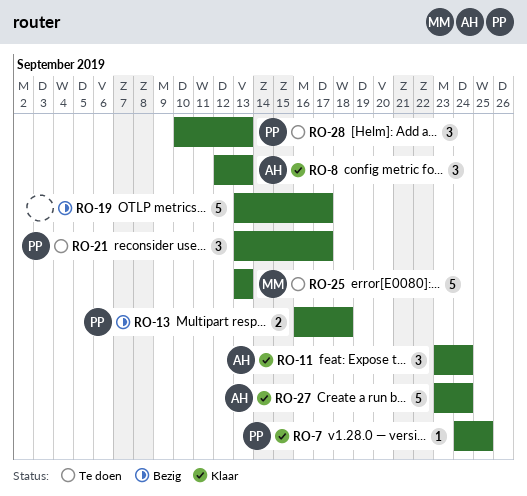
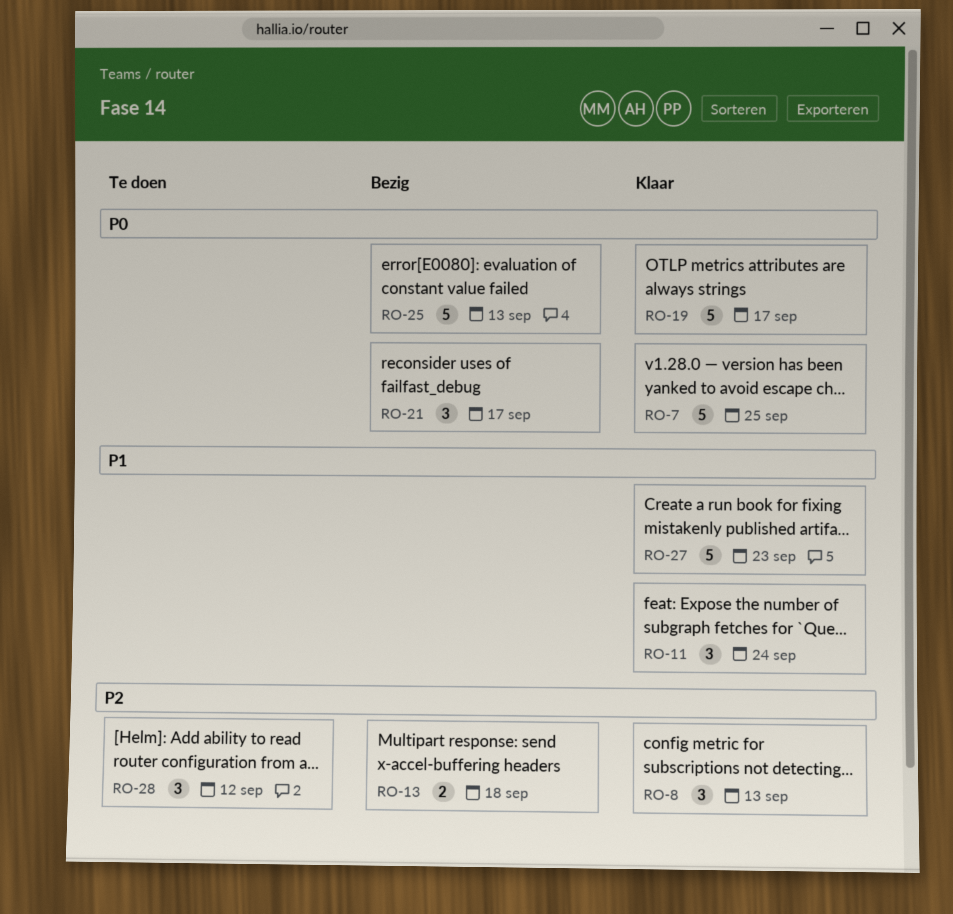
RO-7, estimate: 1 -> 5
RO-19, status: Bezig -> Klaar
RO-21, status: Te doen -> Bezig
RO-25, status: Te doen -> Bezig
RO-27, due: Sep 24 -> Sep 23
RO-28, due: Sep 13 -> Sep 12

